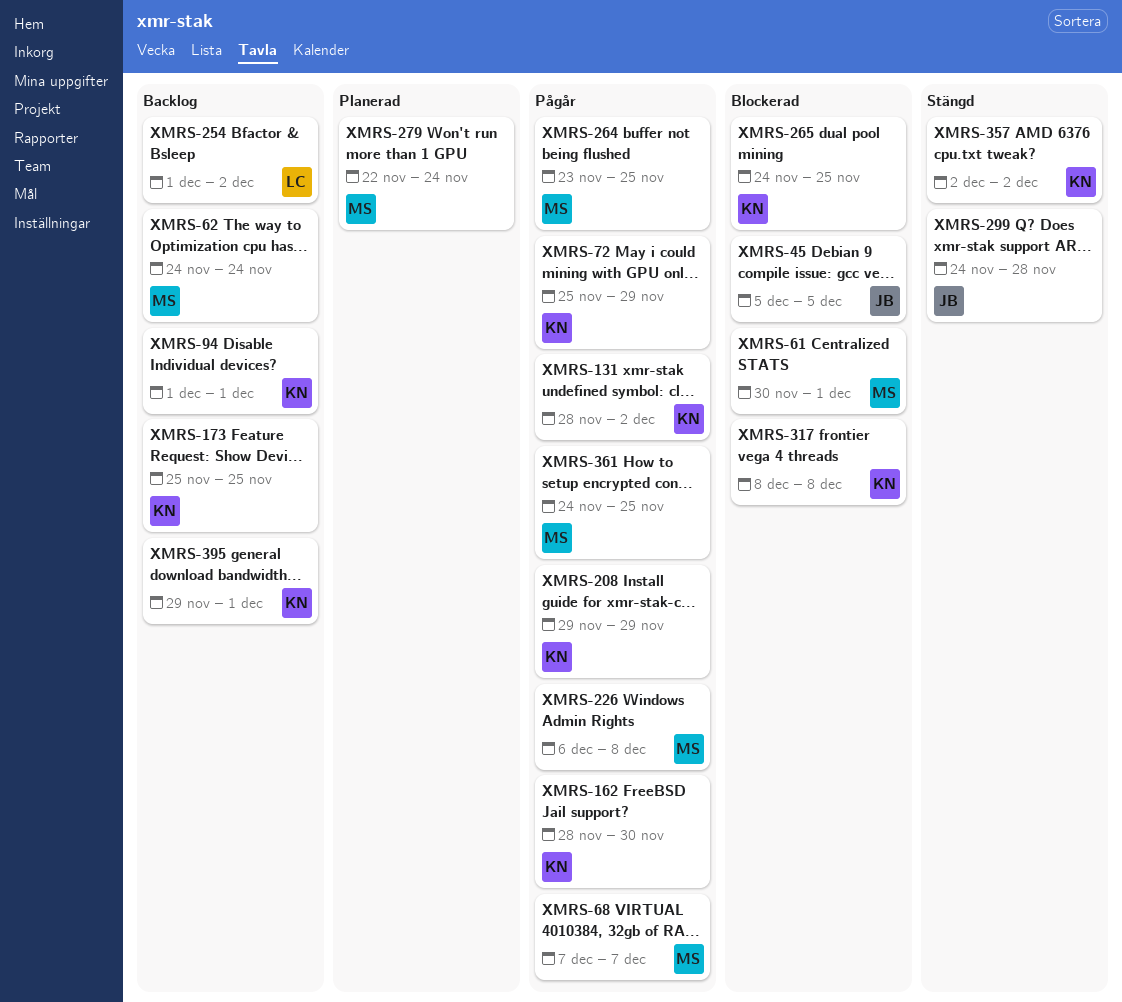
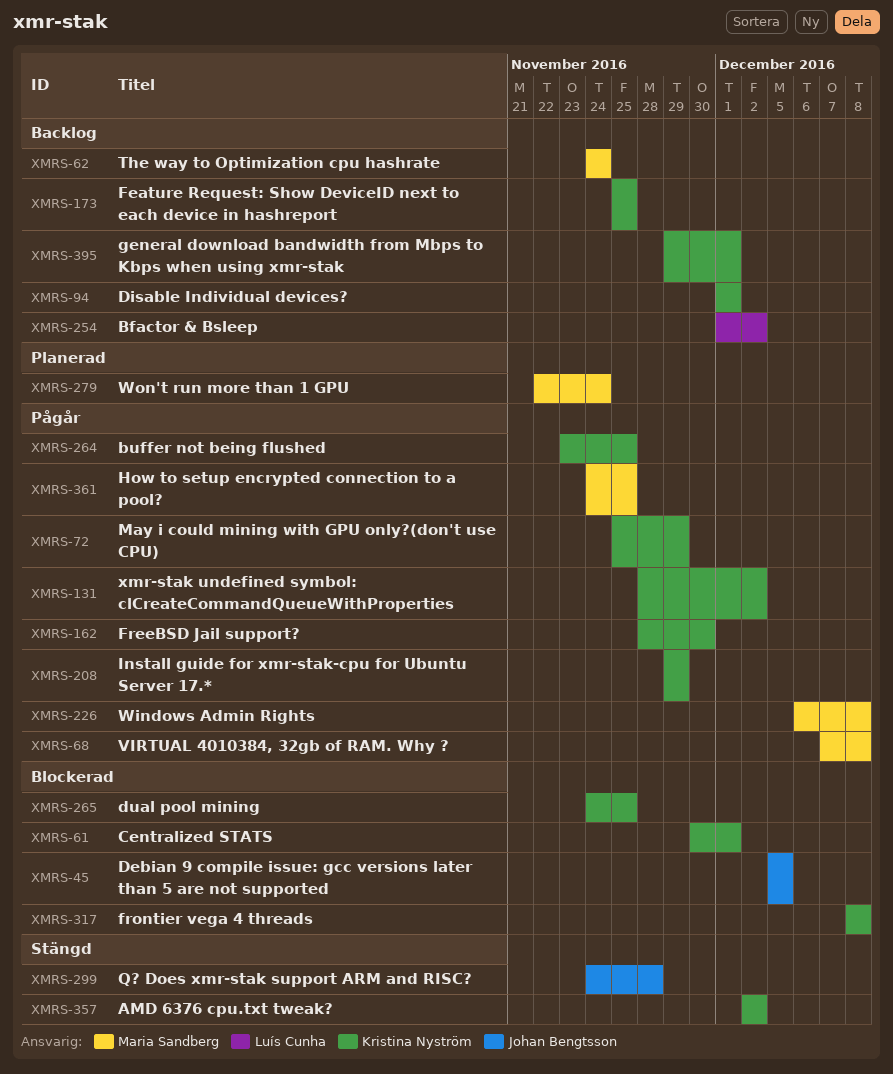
XMRS-61, owner: Maria Sandberg -> Kristina Nyström
XMRS-68, due: Dec 7 -> Dec 8
XMRS-264, owner: Maria Sandberg -> Kristina Nyström

